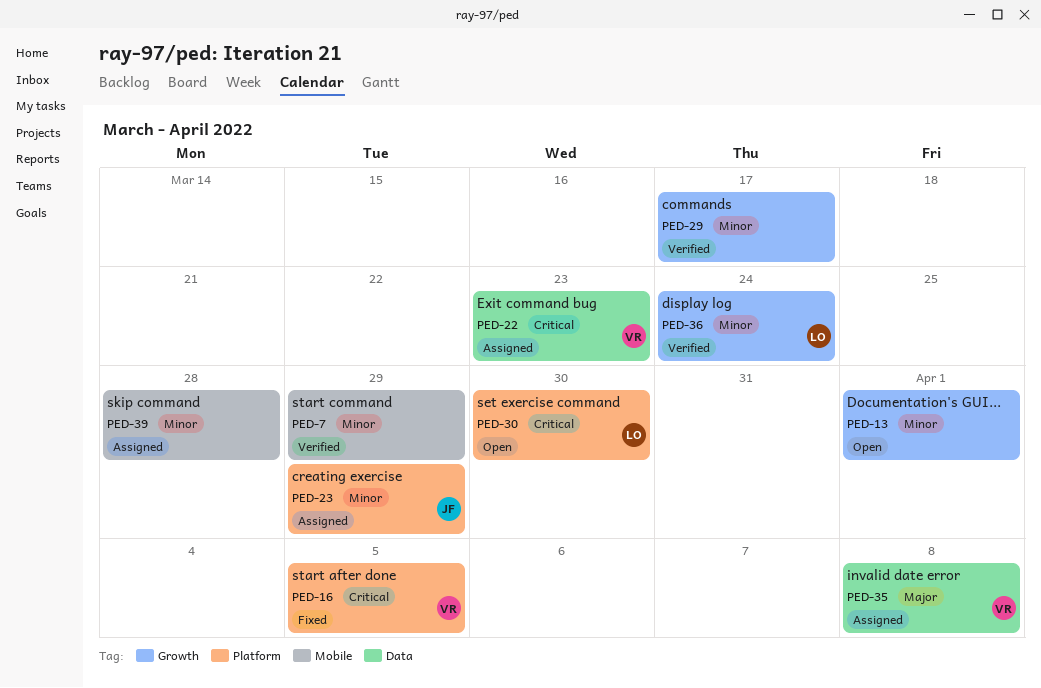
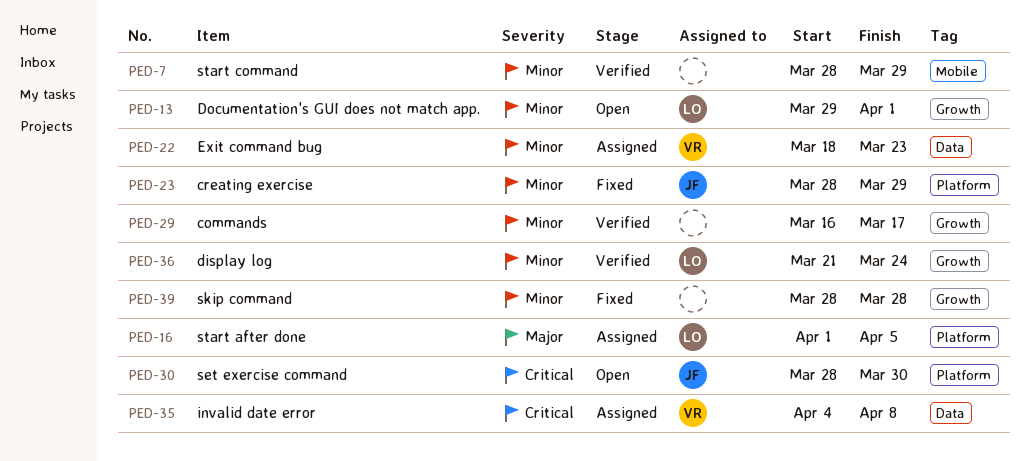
PED-13, owner: none -> LO
PED-16, status: Fixed -> Assigned
PED-16, owner: VR -> LO
PED-16, priority: Critical -> Major
PED-22, priority: Critical -> Minor
PED-23, status: Assigned -> Fixed
PED-30, owner: LO -> JF
PED-35, priority: Major -> Critical
PED-39, status: Assigned -> Fixed
PED-39, label: Mobile -> Growth

